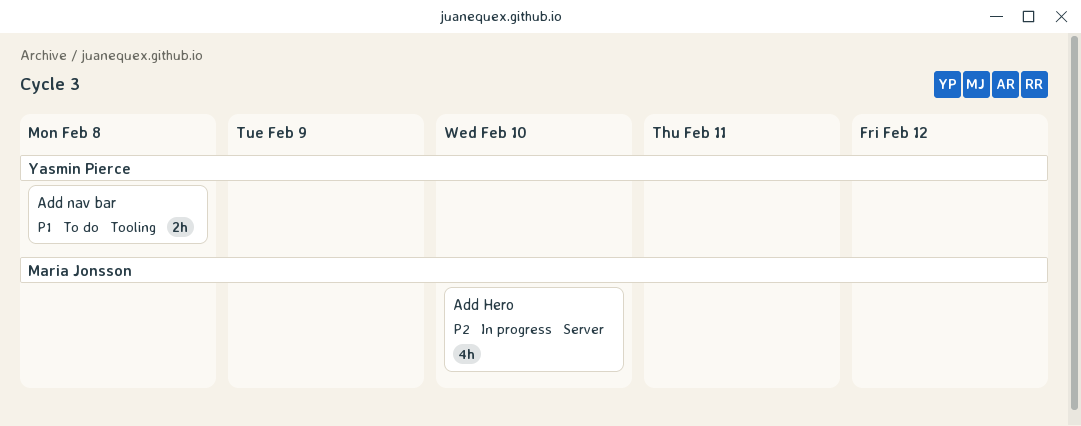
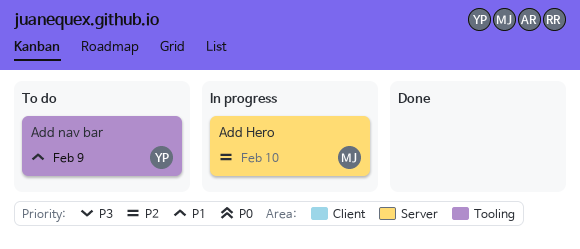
Add nav bar, due: Feb 8 -> Feb 9

